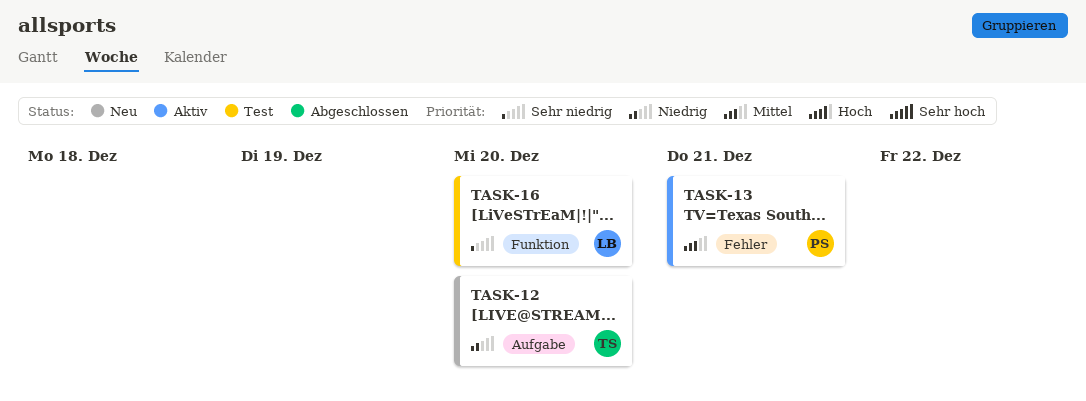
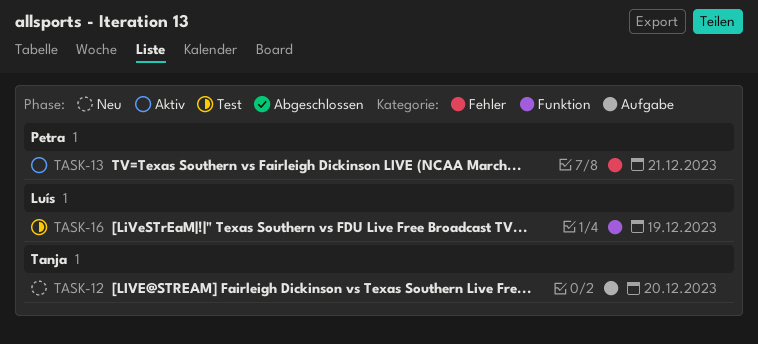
TASK-16, due: Dec 20 -> Dec 19

